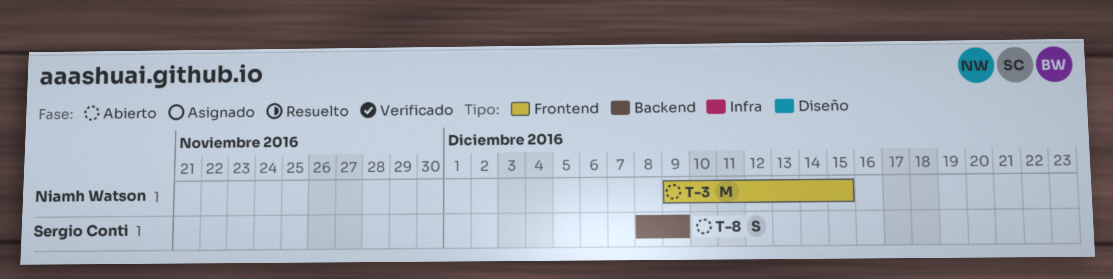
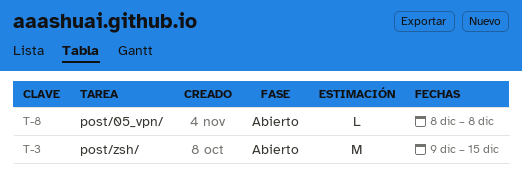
T-8, estimate: S -> L
T-8, due: Dec 9 -> Dec 8

